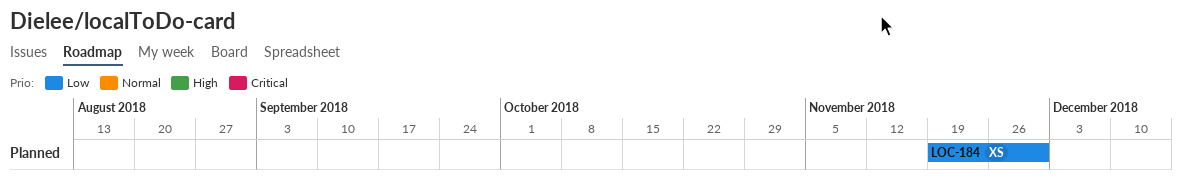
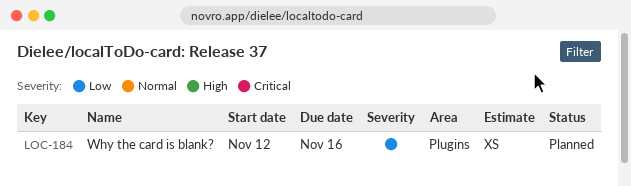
LOC-184, start: Nov 19 -> Nov 12
LOC-184, due: Nov 30 -> Nov 16

